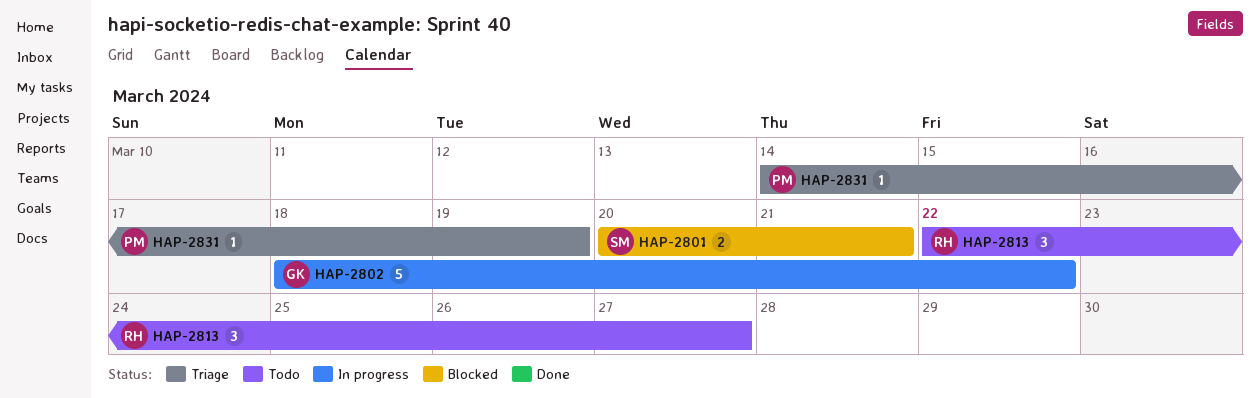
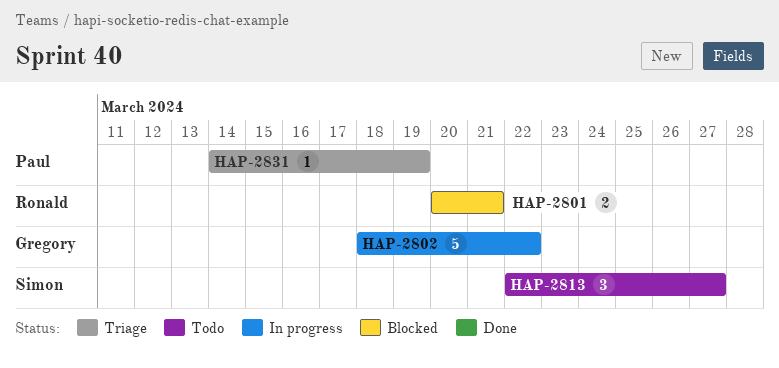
HAP-2801, owner: Simon -> Ronald
HAP-2813, owner: Ronald -> Simon

